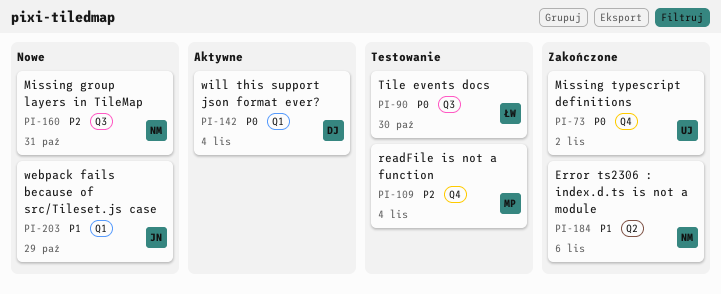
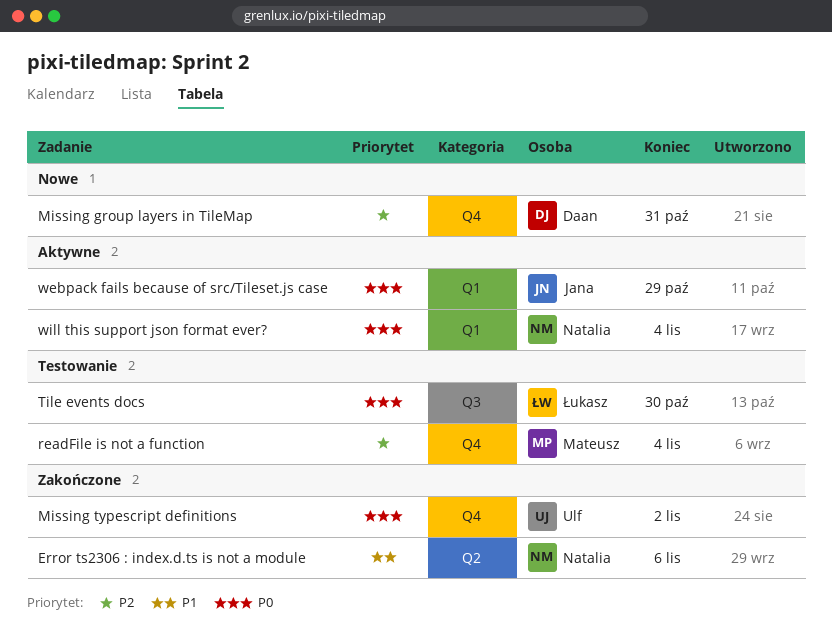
Missing group layers in TileMap, owner: Natalia -> Daan
Missing group layers in TileMap, label: Q3 -> Q4
webpack fails because of src/Tileset.js case, status: Nowe -> Aktywne
webpack fails because of src/Tileset.js case, priority: P1 -> P0
will this support json format ever?, owner: Daan -> Natalia

